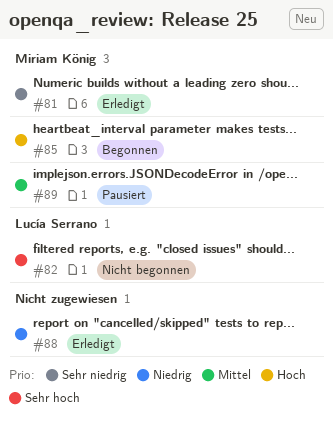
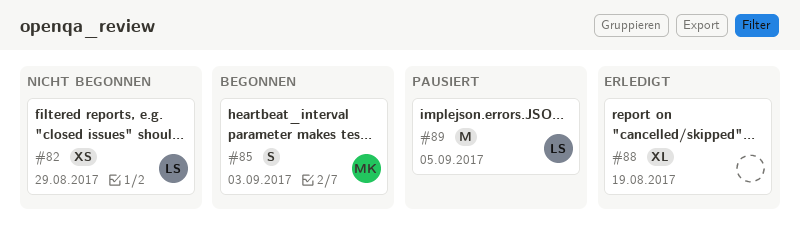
#81: present -> none
#89, owner: Miriam König -> Lucía Serrano

